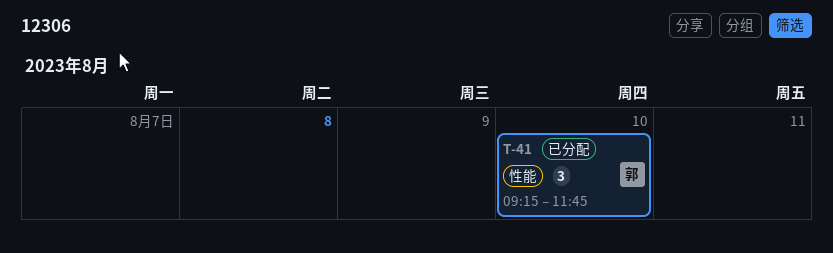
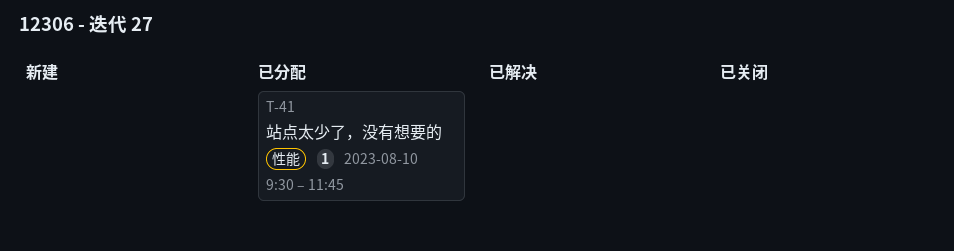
T-41, estimate: 3 -> 1
T-41, begins: 09:15 -> 09:30

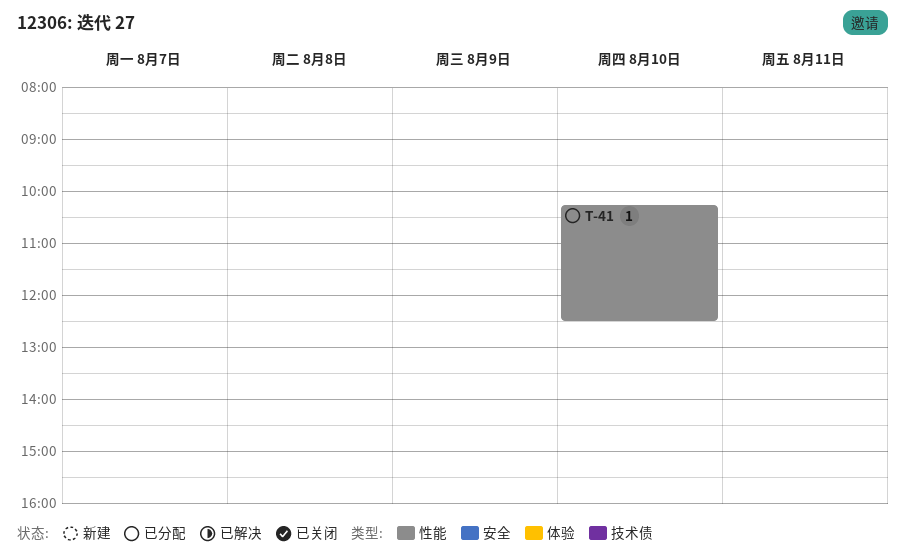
T-41, begins: 09:30 -> 10:15
T-41, ends: 11:45 -> 12:30

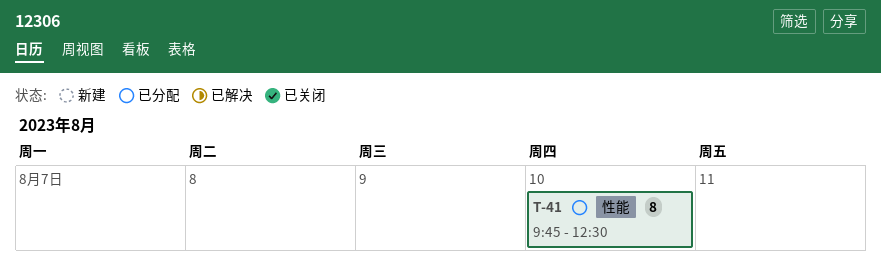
T-41, estimate: 1 -> 8
T-41, begins: 10:15 -> 09:45

